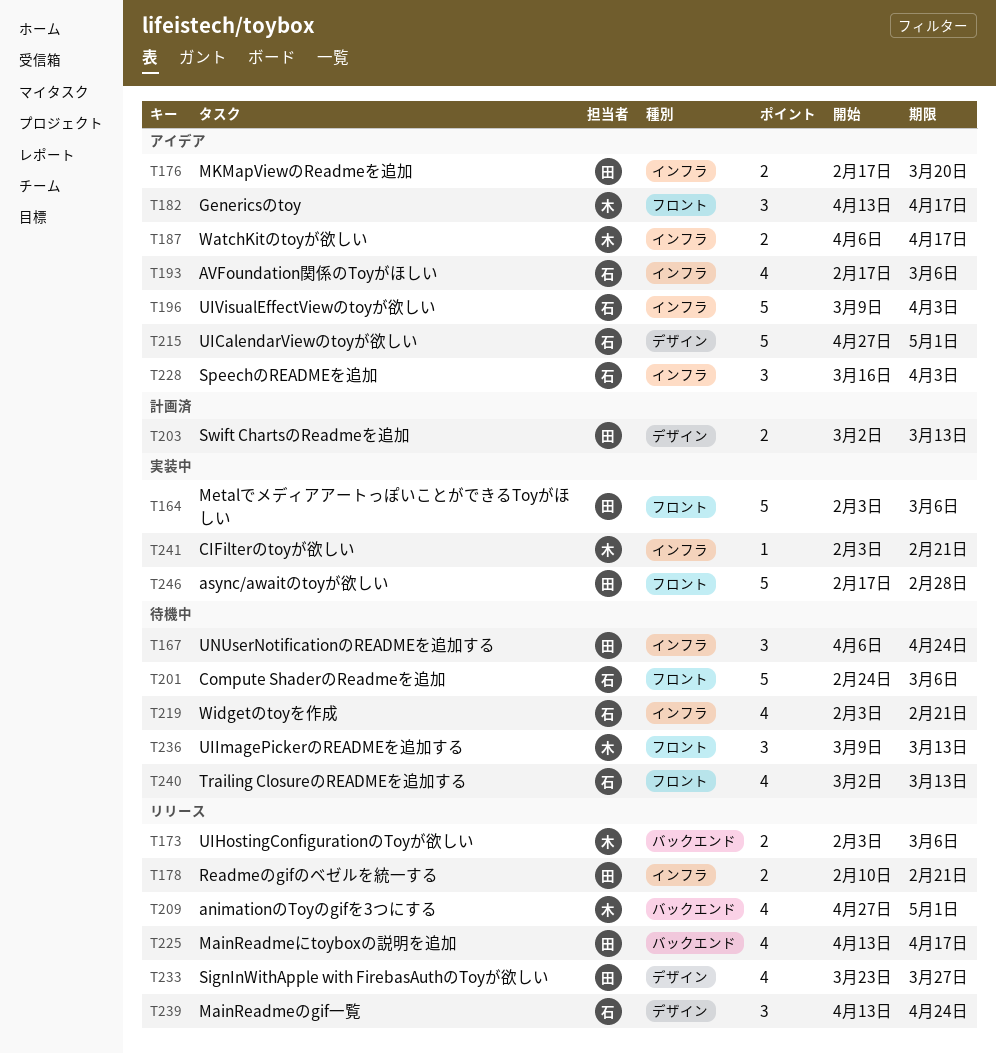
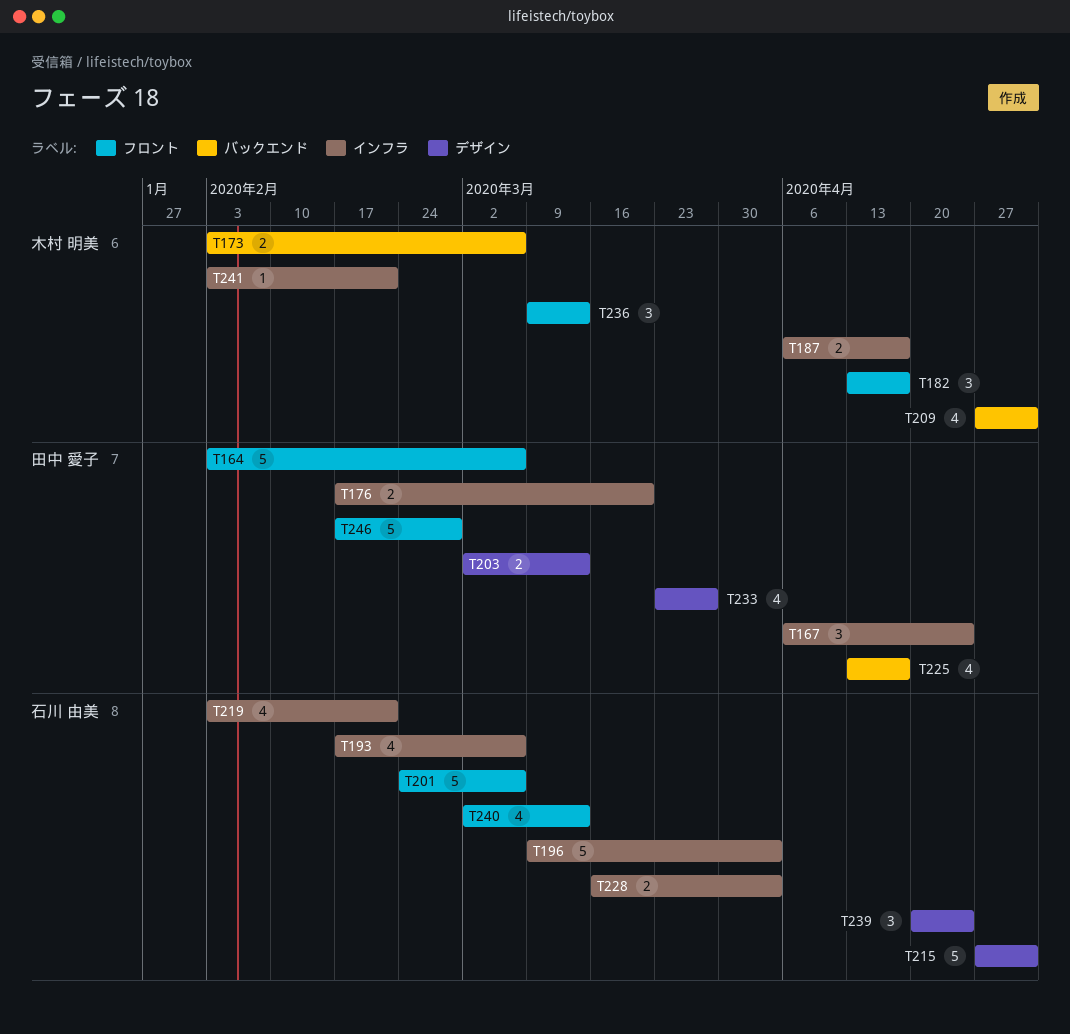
T178: present -> none
T228, estimate: 3 -> 2
T239, start: Apr 13 -> Apr 20

